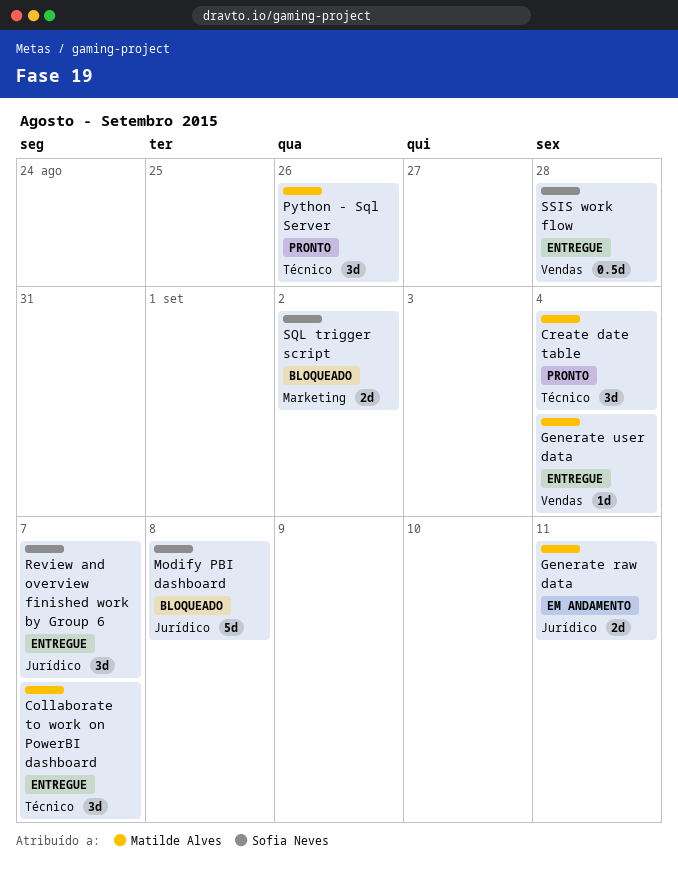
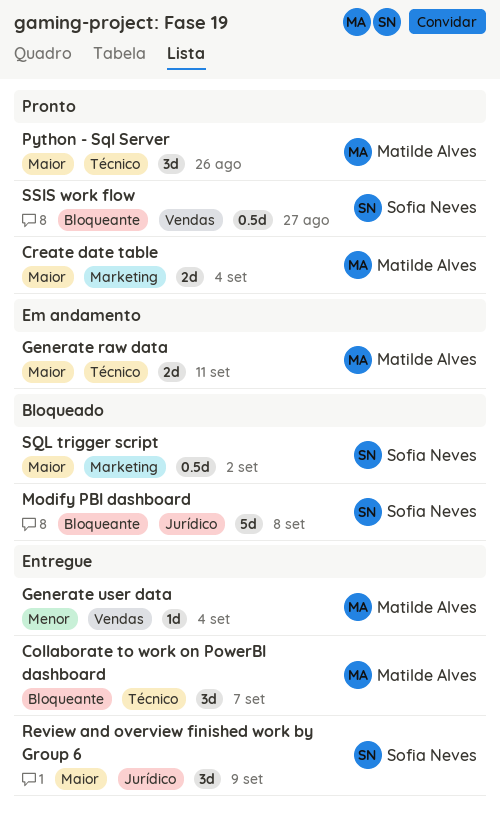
Create date table, label: Técnico -> Marketing
Create date table, estimate: 3d -> 2d
Generate raw data, label: Jurídico -> Técnico
Review and overview finished work by Group 6, due: Sep 7 -> Sep 9
SQL trigger script, estimate: 2d -> 0.5d
SSIS work flow, status: Entregue -> Pronto
SSIS work flow, due: Aug 28 -> Aug 27

